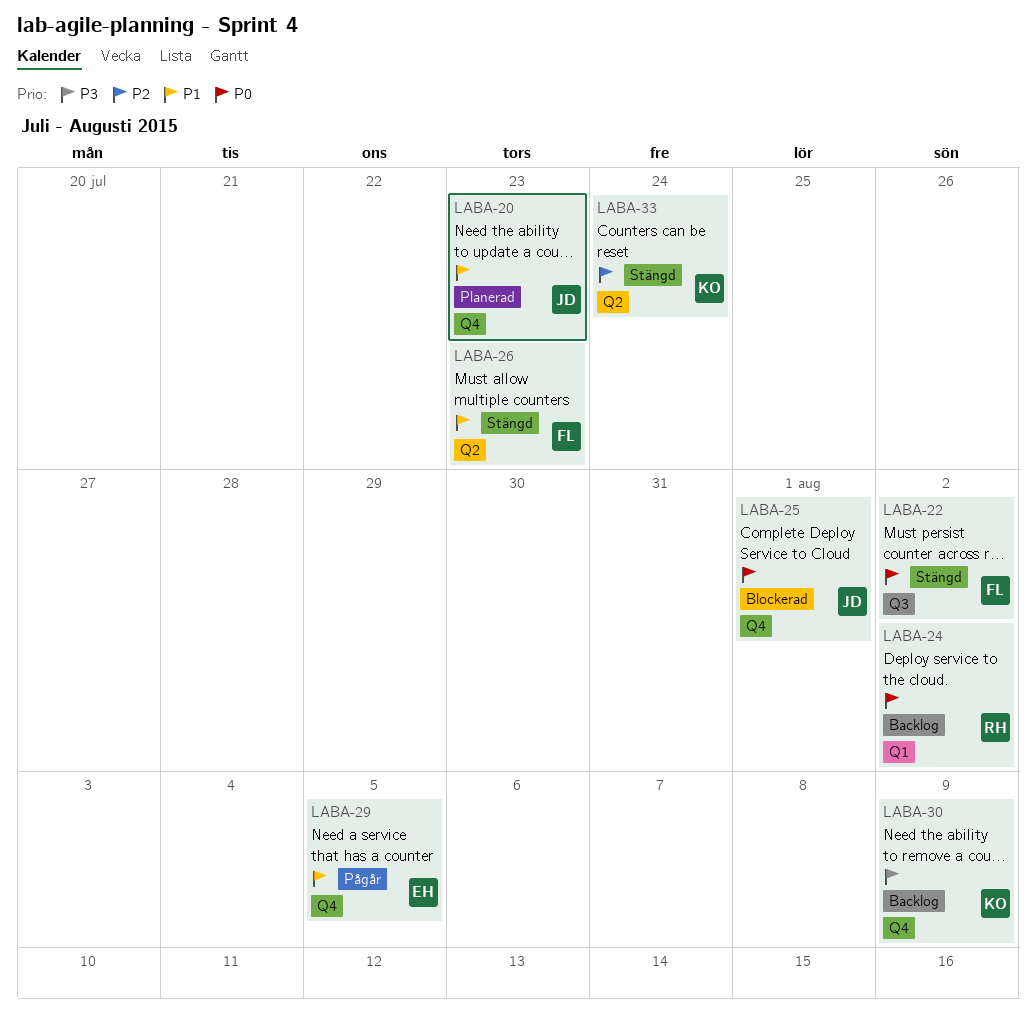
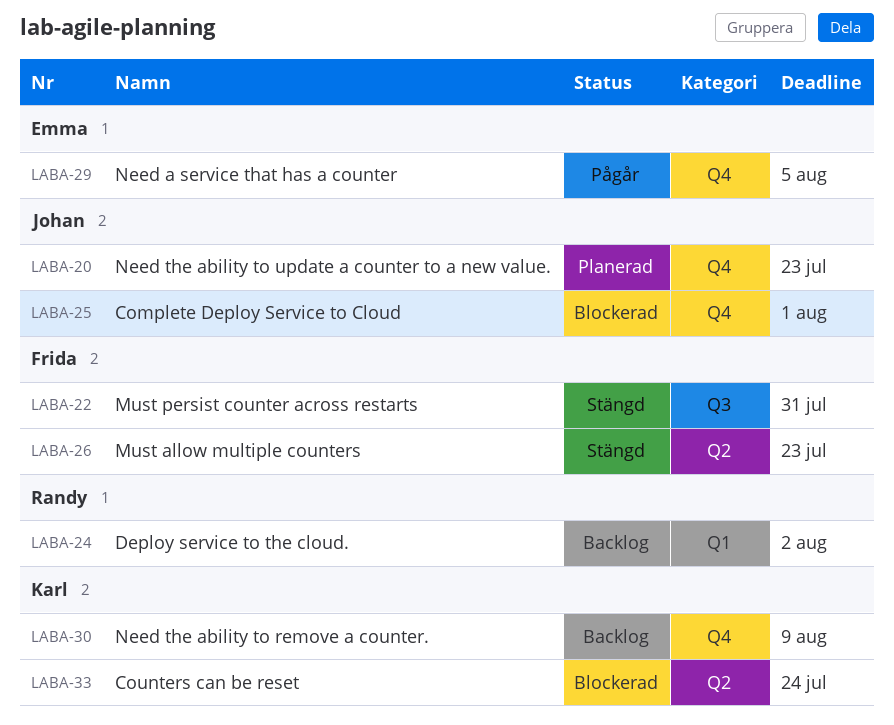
LABA-22, due: Aug 2 -> Jul 31
LABA-33, status: Stängd -> Blockerad

